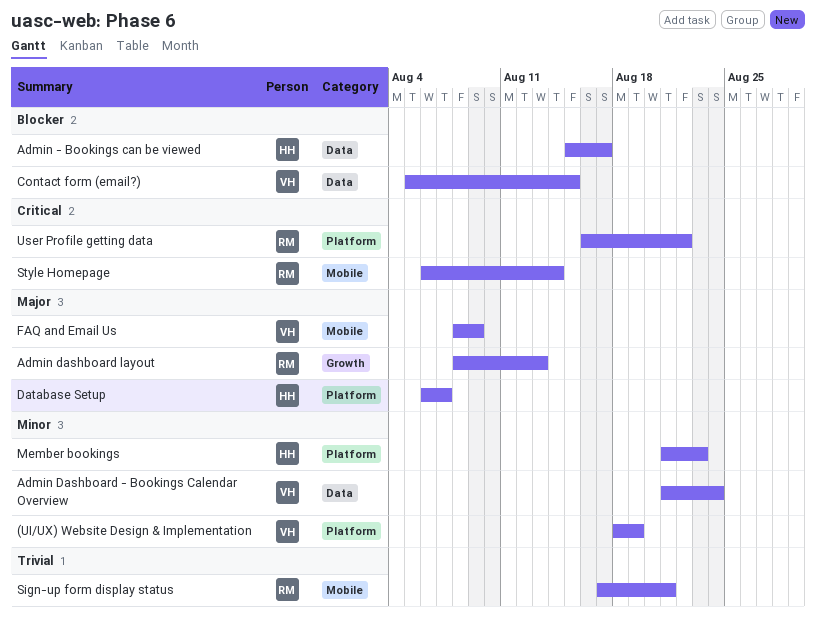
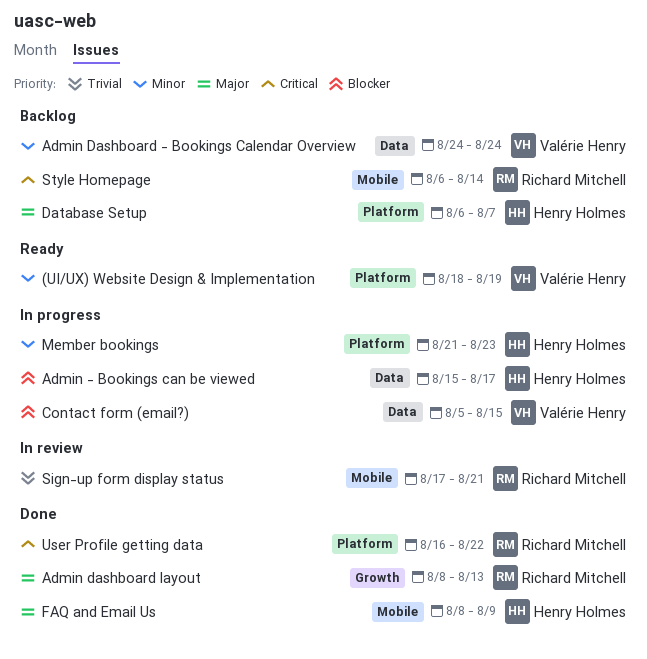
Admin Dashboard - Bookings Calendar Overview, start: Aug 21 -> Aug 24
FAQ and Email Us, owner: Valérie Henry -> Henry Holmes

